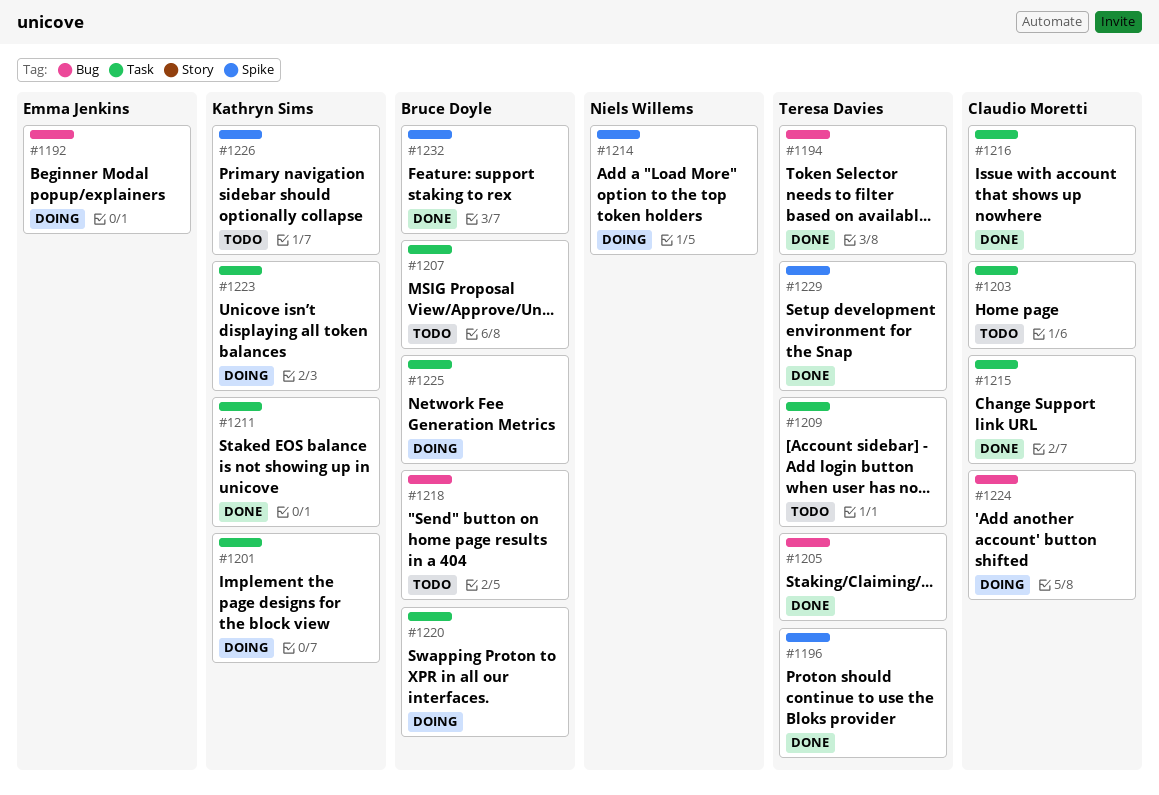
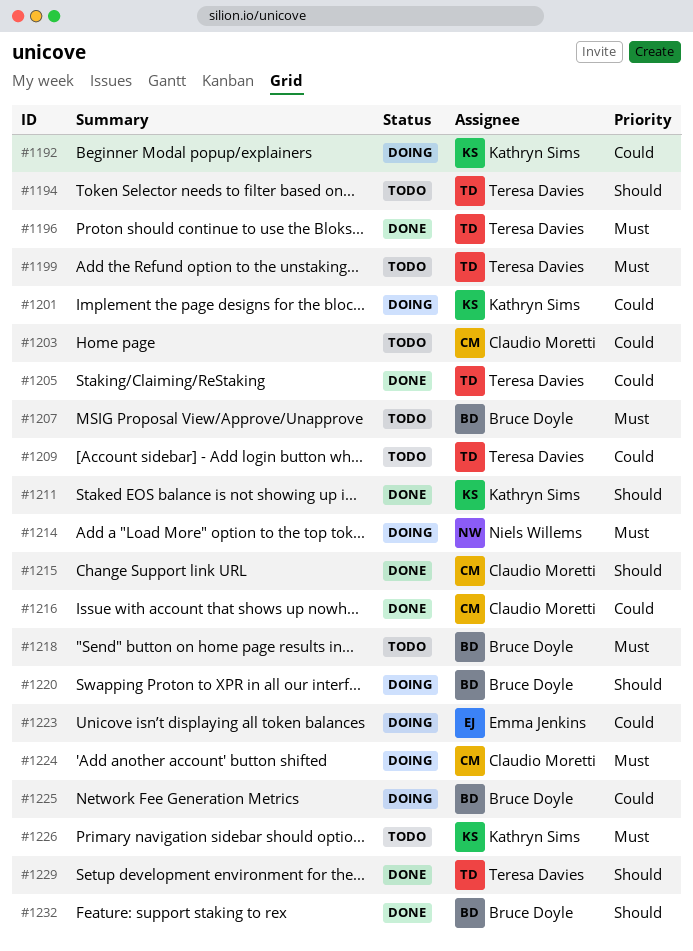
#1192, owner: Emma Jenkins -> Kathryn Sims
#1194, status: Done -> Todo
#1199: none -> present
#1223, owner: Kathryn Sims -> Emma Jenkins

